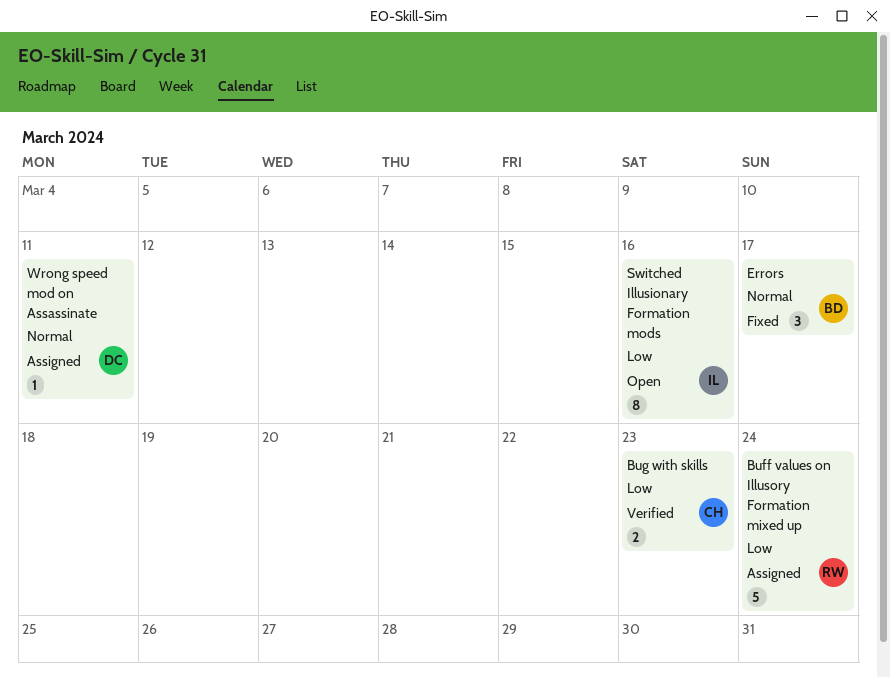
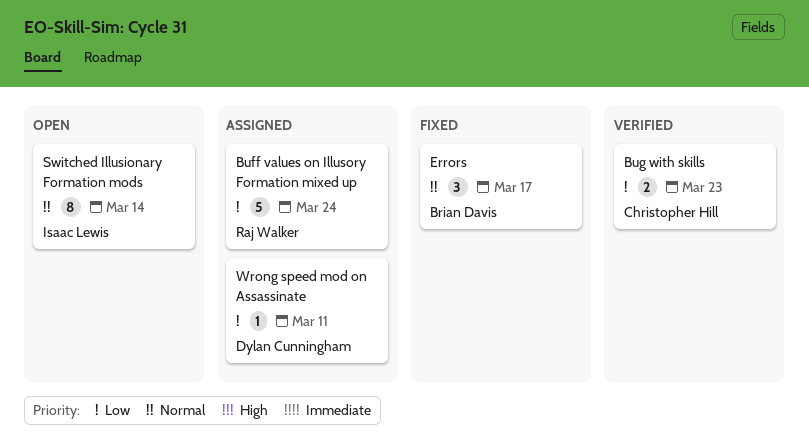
Switched Illusionary Formation mods, priority: Low -> Normal
Switched Illusionary Formation mods, due: Mar 16 -> Mar 14
Wrong speed mod on Assassinate, priority: Normal -> Low

